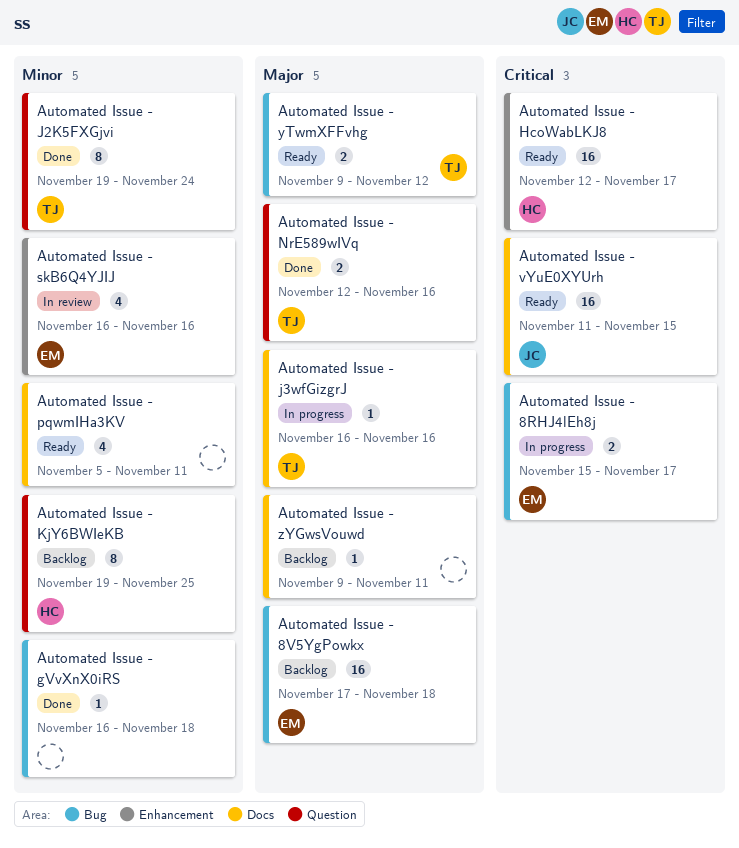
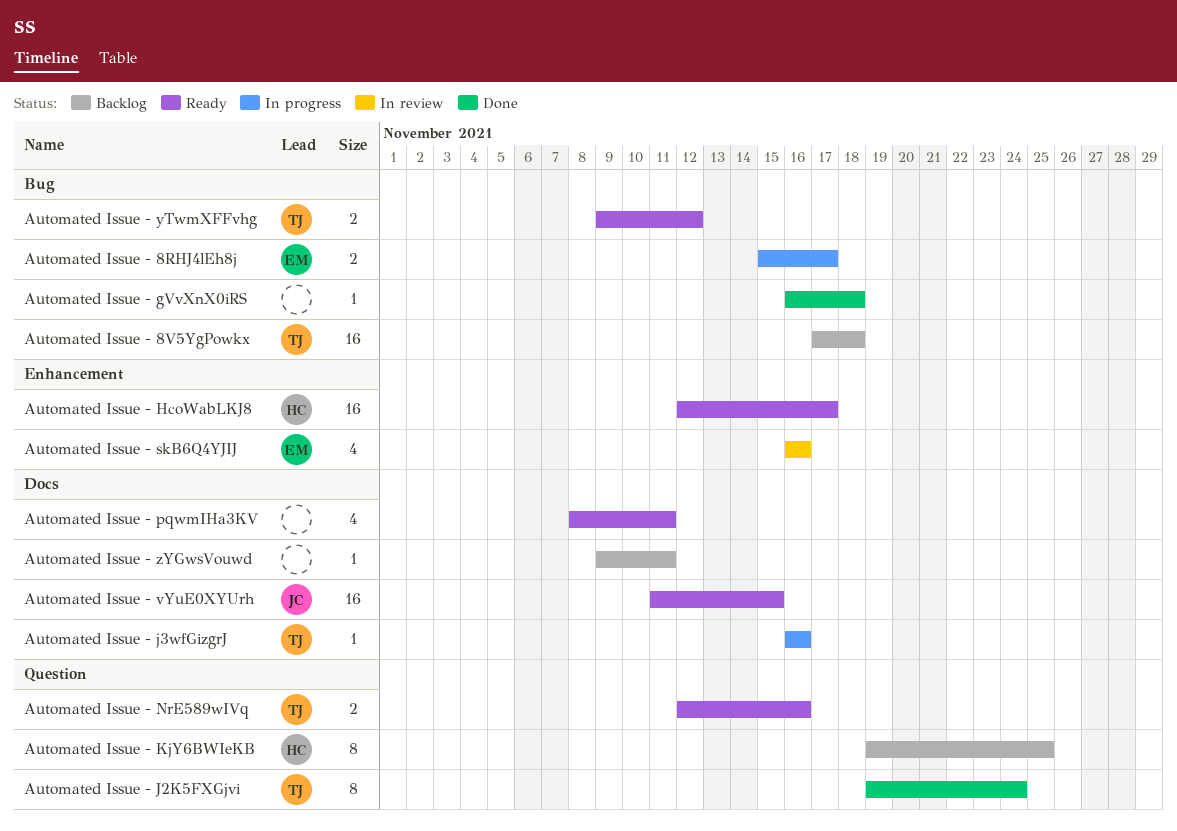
Automated Issue - 8V5YgPowkx, owner: EM -> TJ
Automated Issue - NrE589wIVq, status: Done -> Ready
Automated Issue - pqwmIHa3KV, start: Nov 5 -> Nov 8

